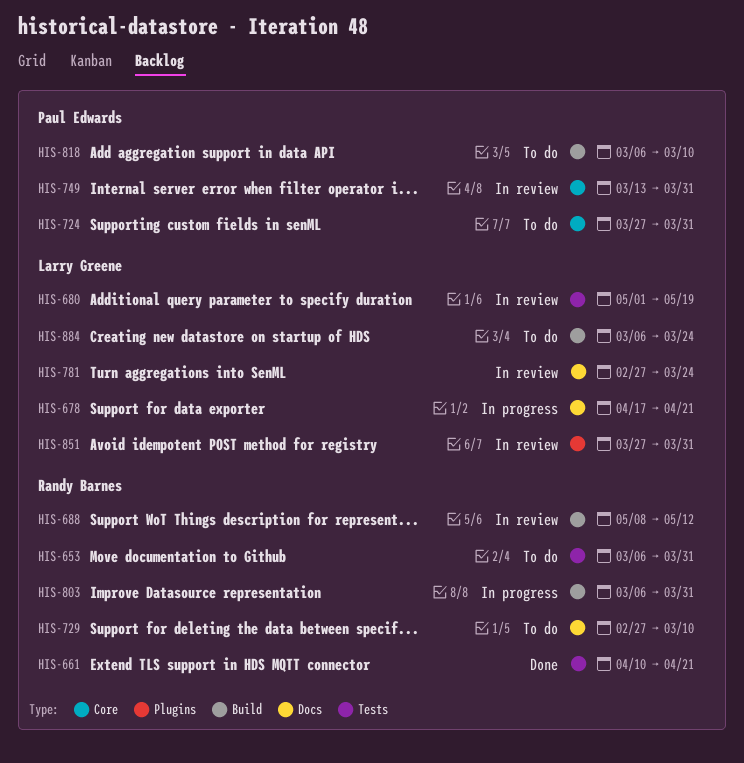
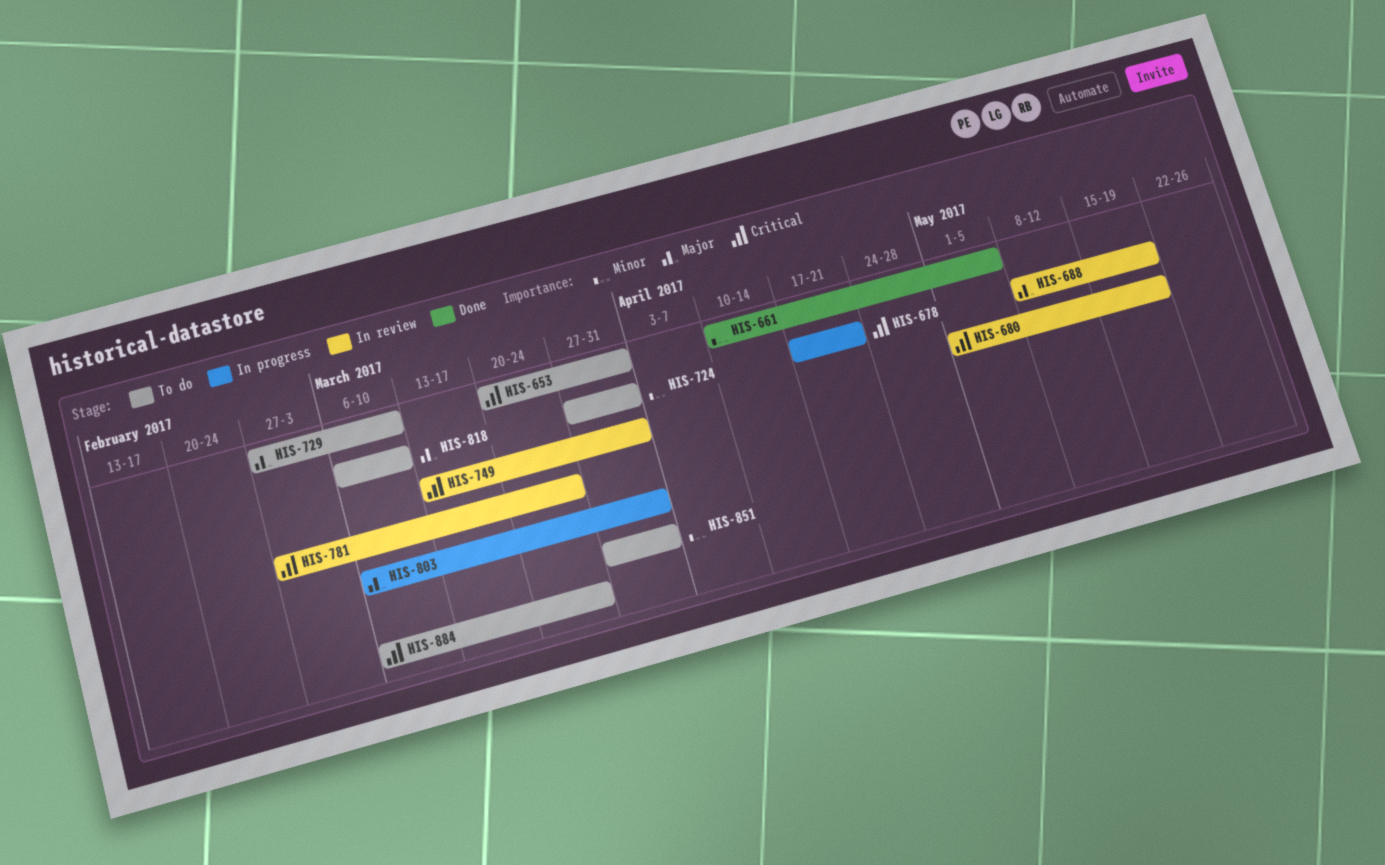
HIS-653, start: Mar 6 -> Mar 20
HIS-661, due: Apr 21 -> May 5
HIS-688, due: May 12 -> May 19
HIS-851, status: In review -> To do

